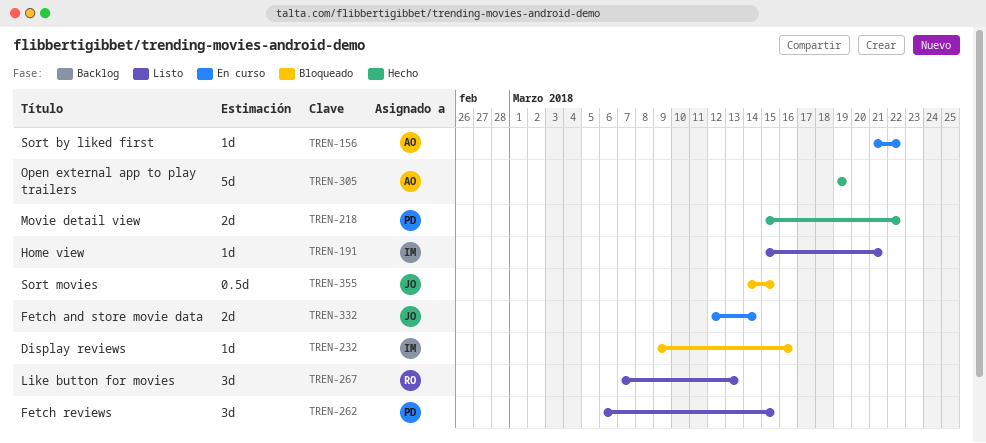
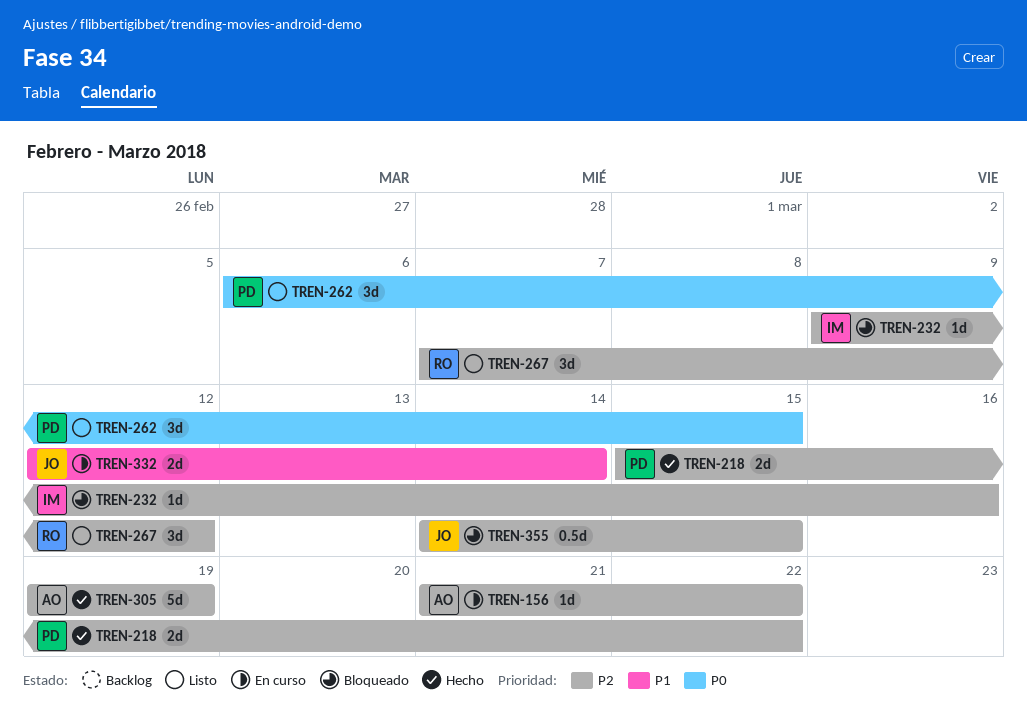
TREN-191: present -> none
TREN-267, due: Mar 13 -> Mar 12

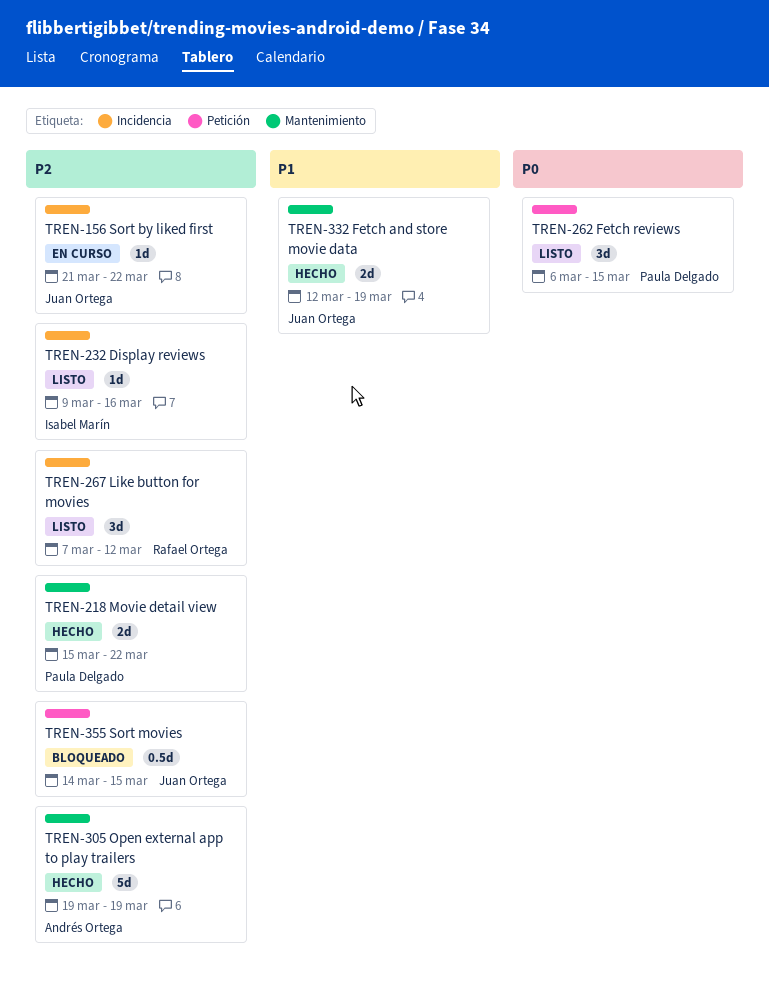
TREN-156, owner: Andrés Ortega -> Juan Ortega
TREN-232, status: Bloqueado -> Listo
TREN-332, status: En curso -> Hecho
TREN-332, due: Mar 14 -> Mar 19

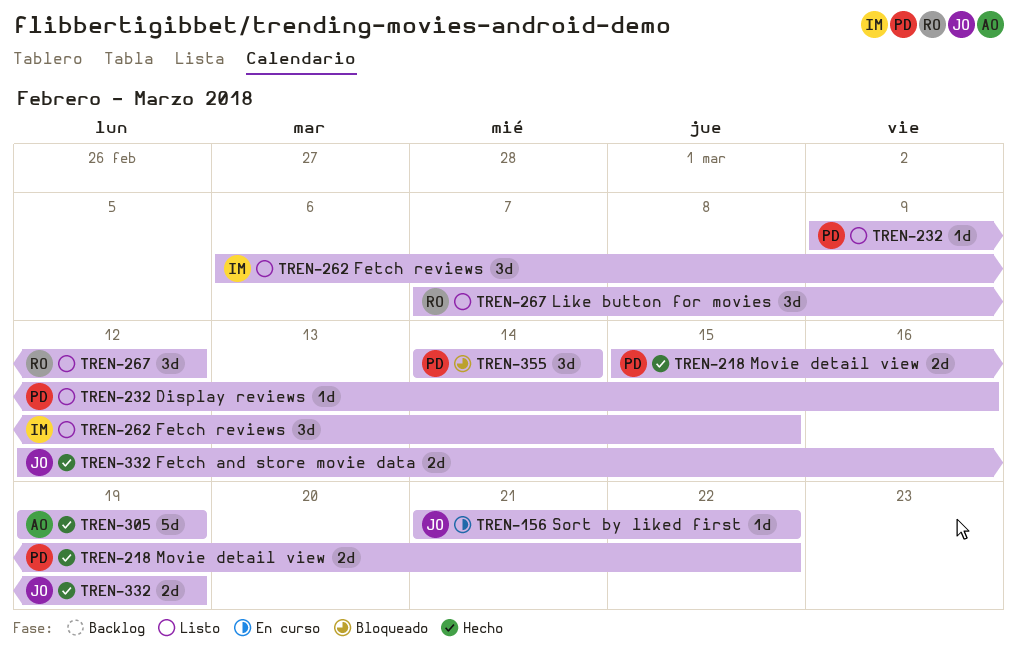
TREN-232, owner: Isabel Marín -> Paula Delgado
TREN-262, owner: Paula Delgado -> Isabel Marín
TREN-355, owner: Juan Ortega -> Paula Delgado
TREN-355, estimate: 0.5d -> 3d
TREN-355, due: Mar 15 -> Mar 14

